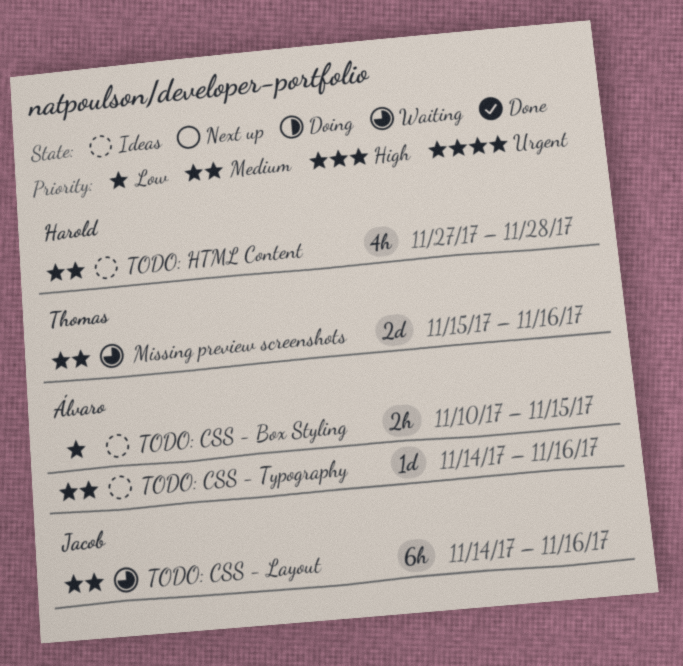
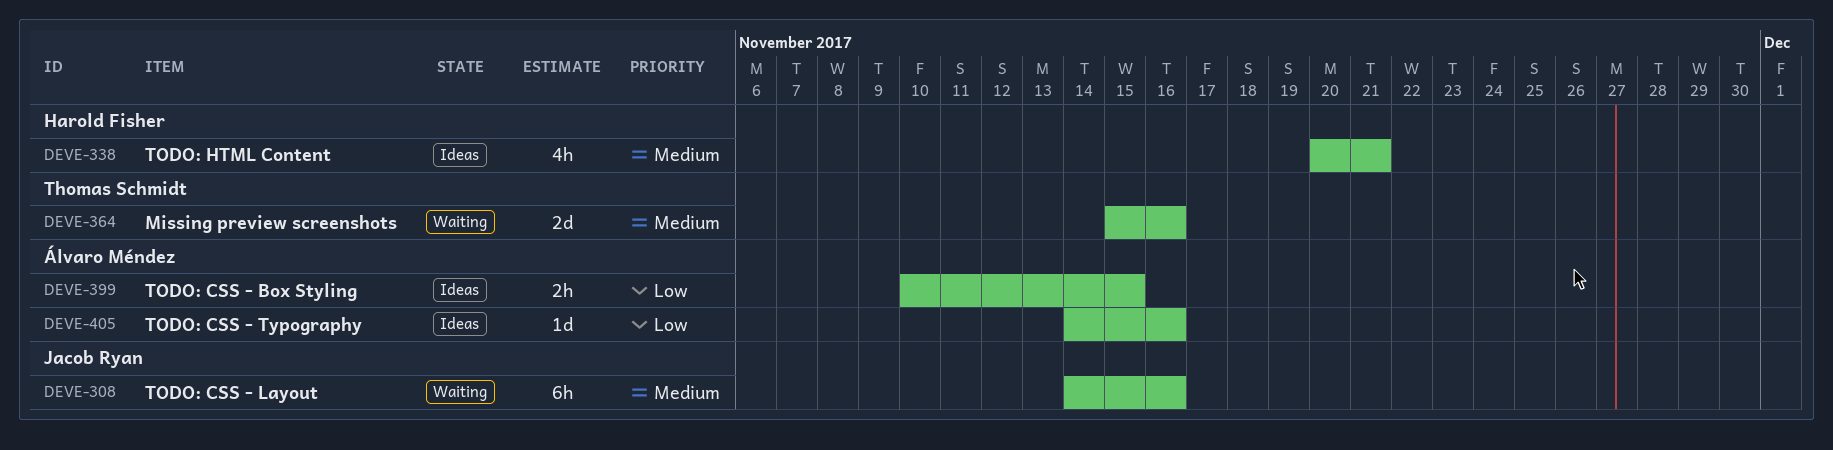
TODO: CSS - Typography, priority: Medium -> Low
TODO: HTML Content, start: Nov 27 -> Nov 20
TODO: HTML Content, due: Nov 28 -> Nov 21

